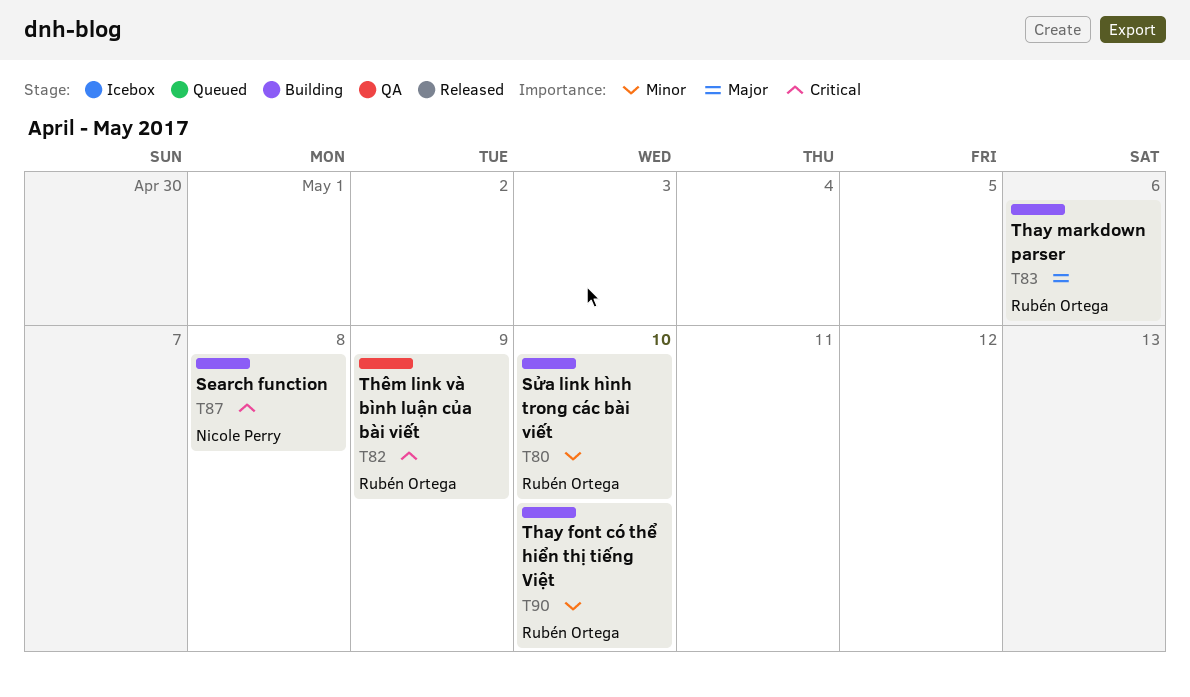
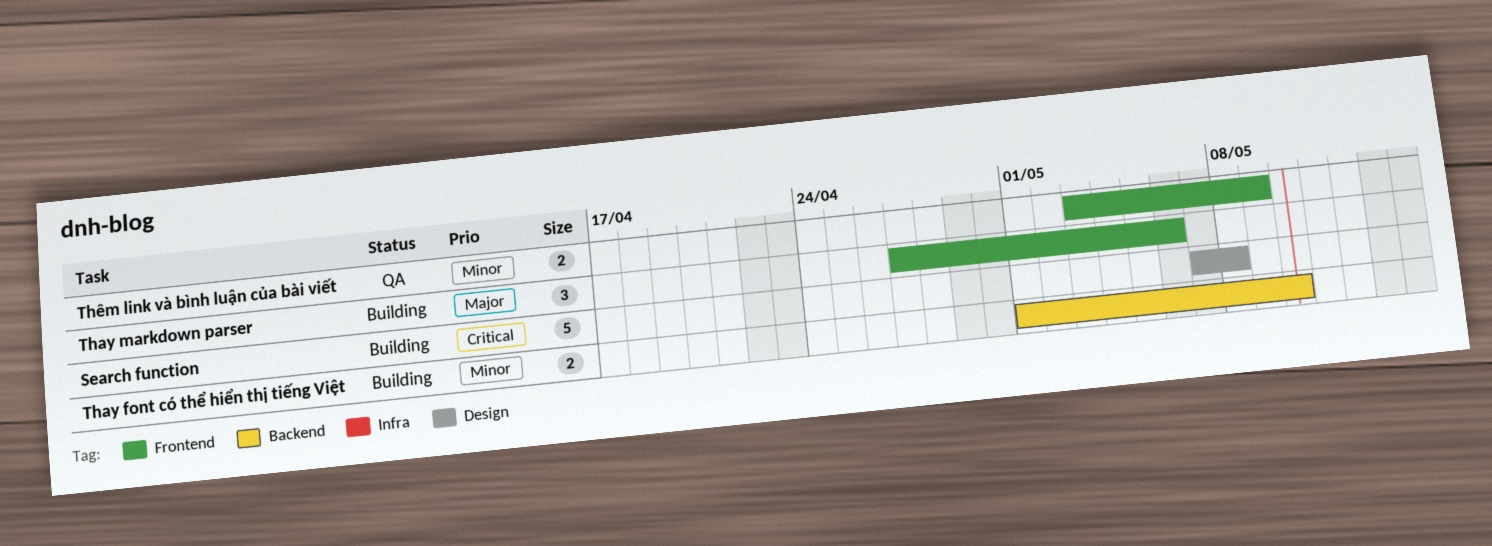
Sửa link hình trong các bài viết: present -> none
Thêm link và bình luận của bài viết, priority: Critical -> Minor

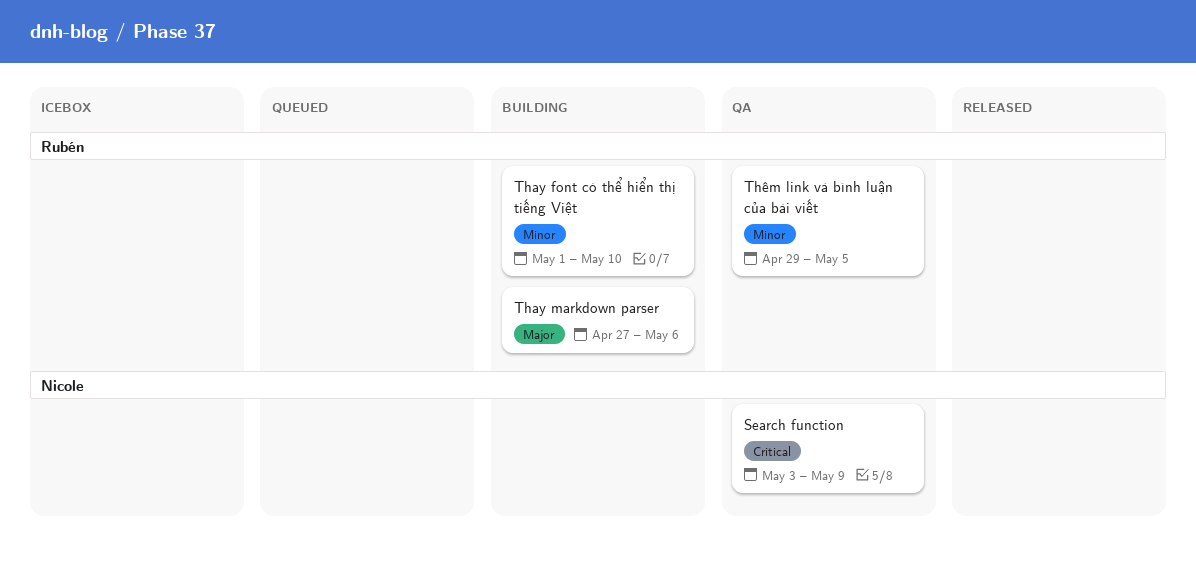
Search function, status: Building -> QA
Search function, start: May 7 -> May 3
Search function, due: May 8 -> May 9
Thêm link và bình luận của bài viết, start: May 3 -> Apr 29
Thêm link và bình luận của bài viết, due: May 9 -> May 5

